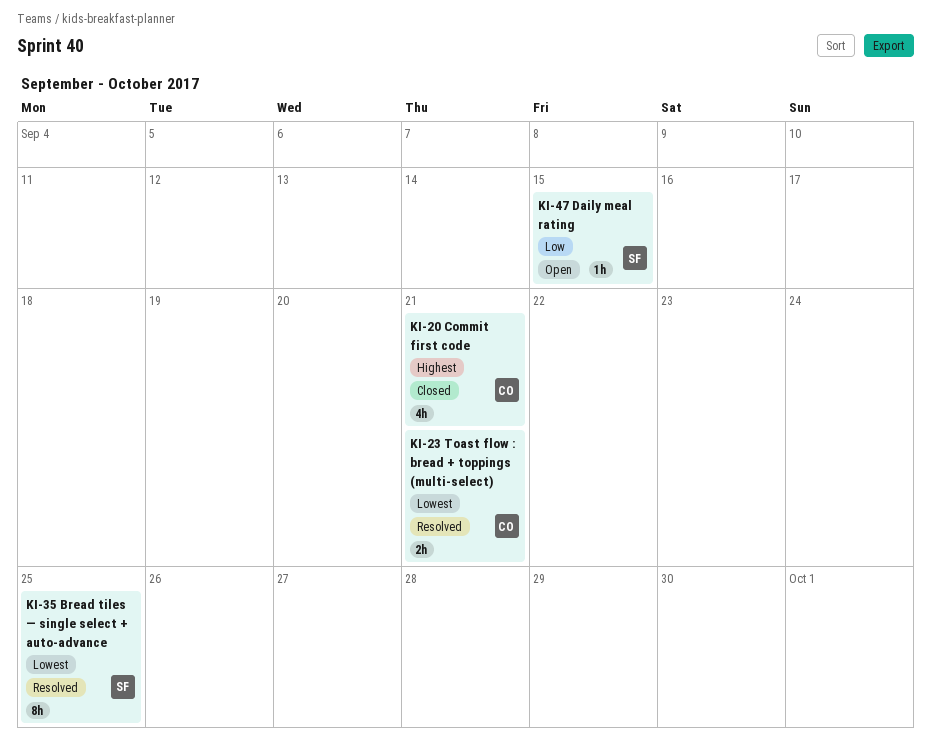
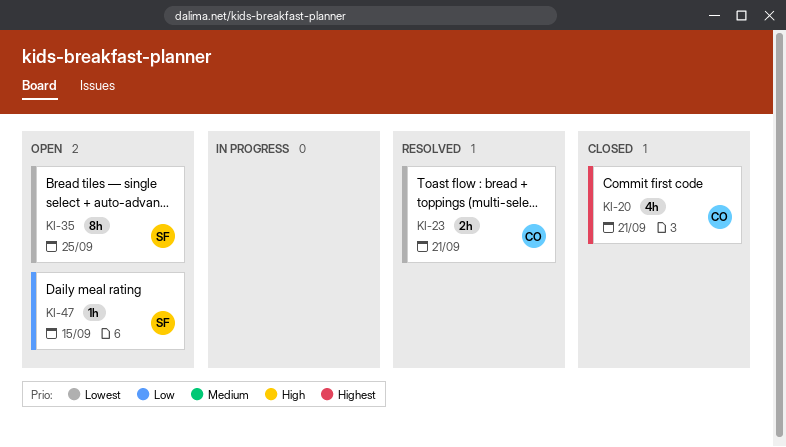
KI-35, status: Resolved -> Open

